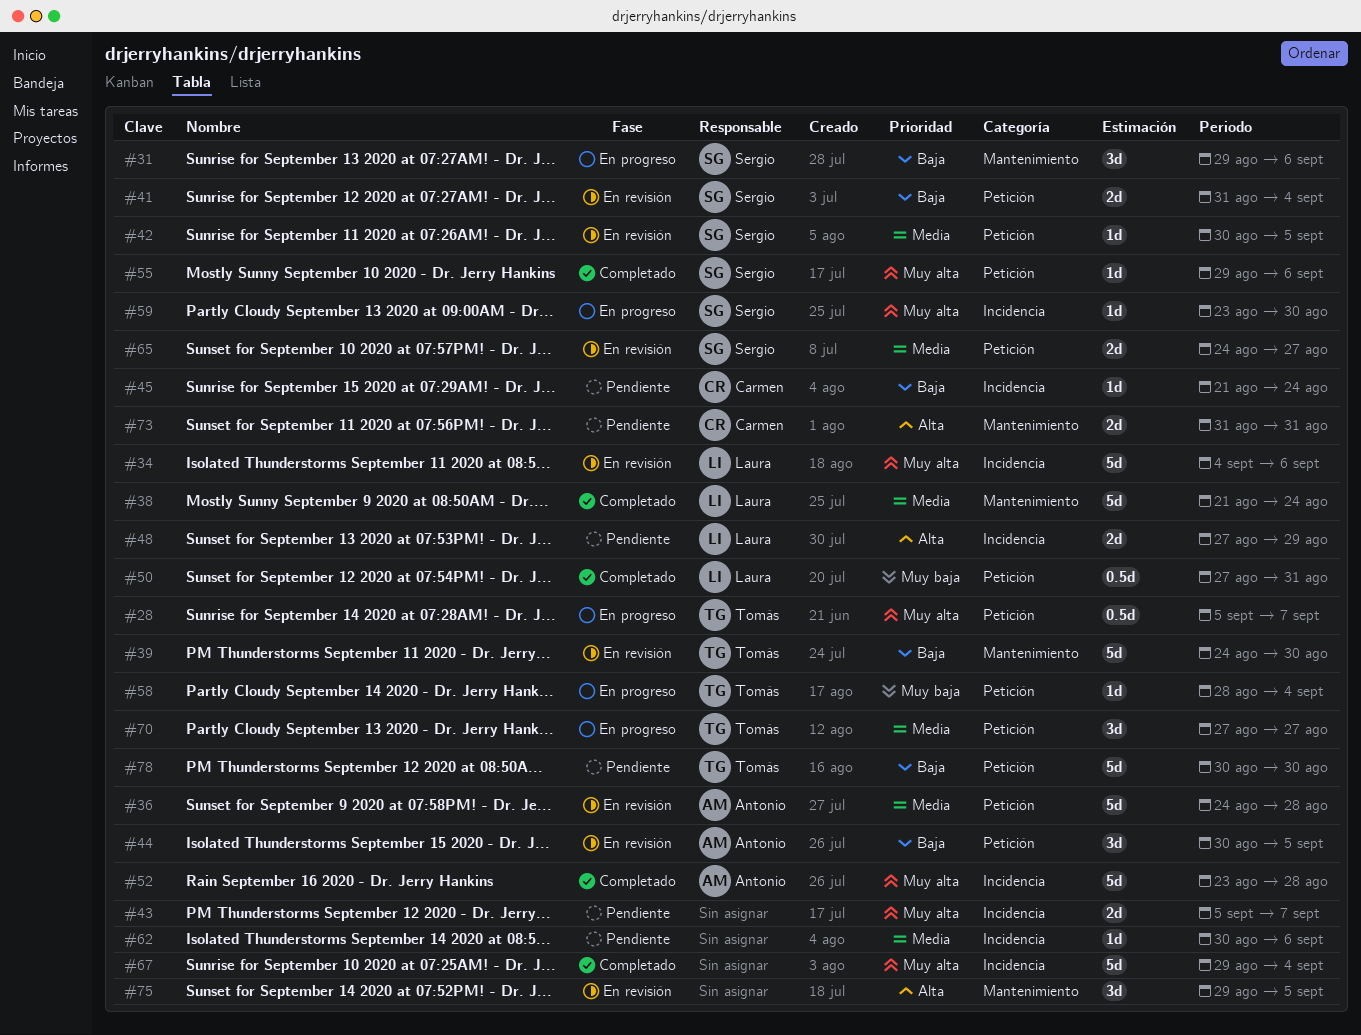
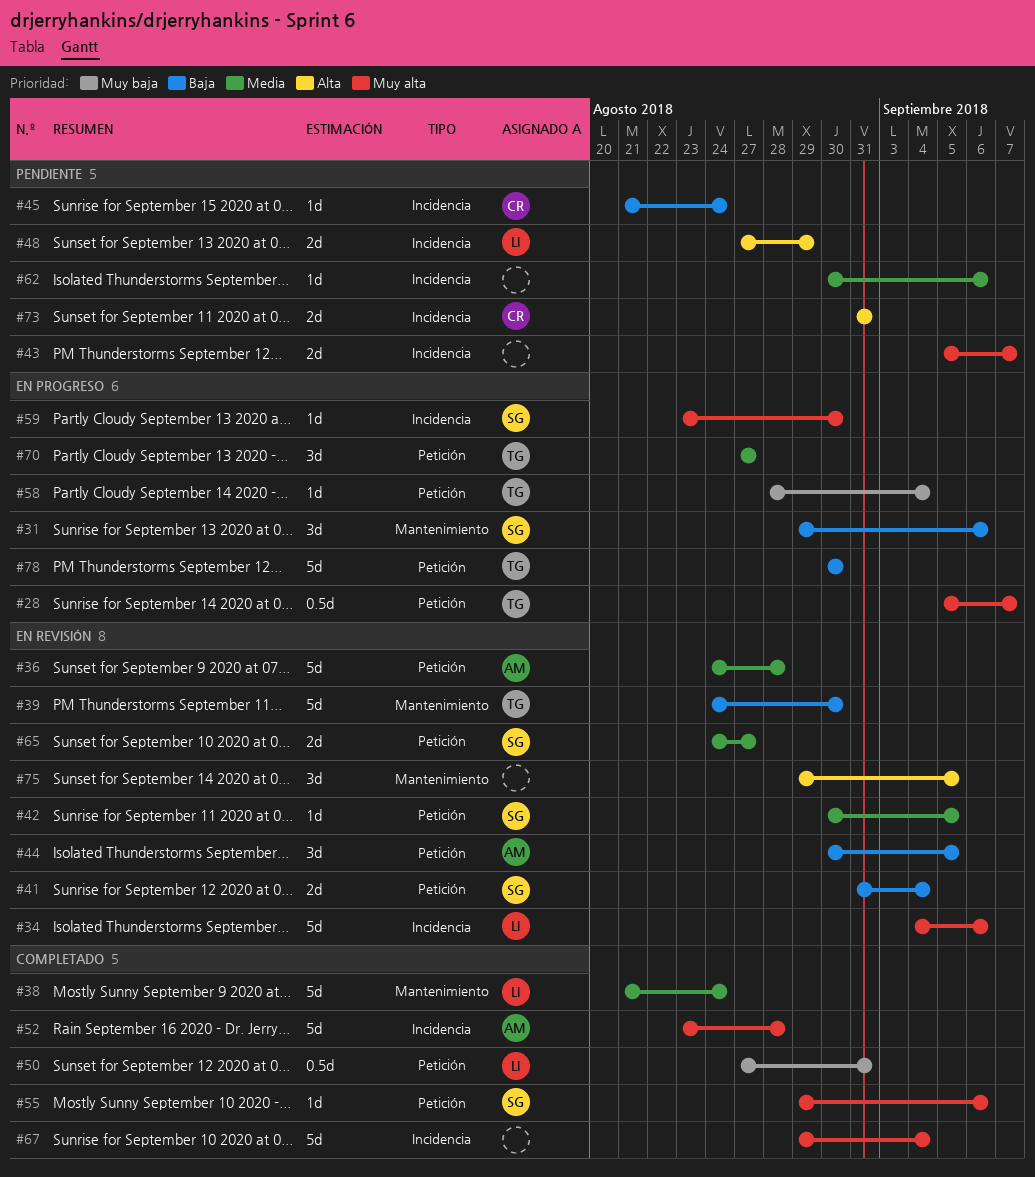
#73, label: Mantenimiento -> Incidencia
#78, status: Pendiente -> En progreso

